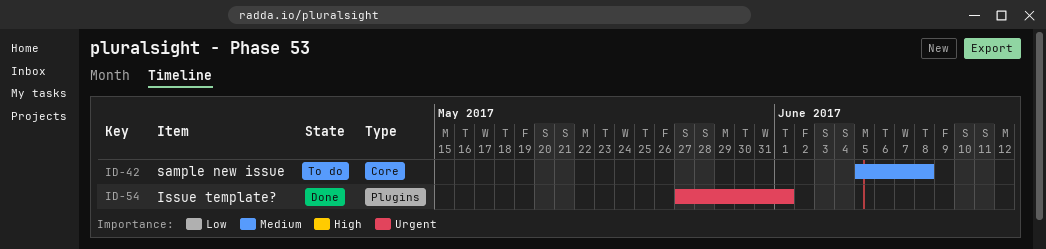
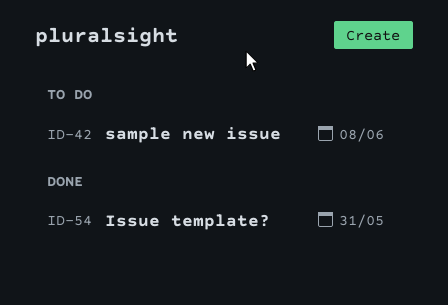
ID-54, due: Jun 1 -> May 31

